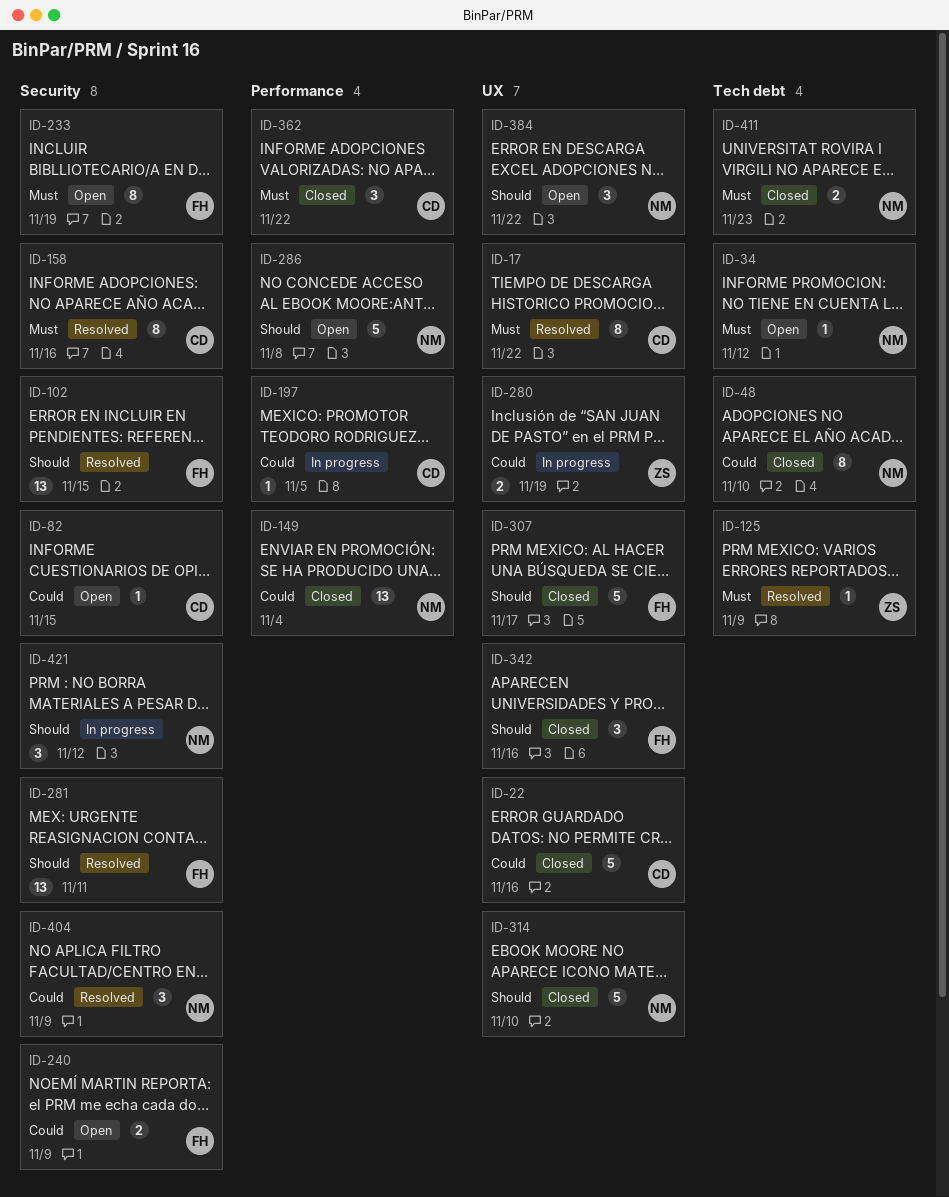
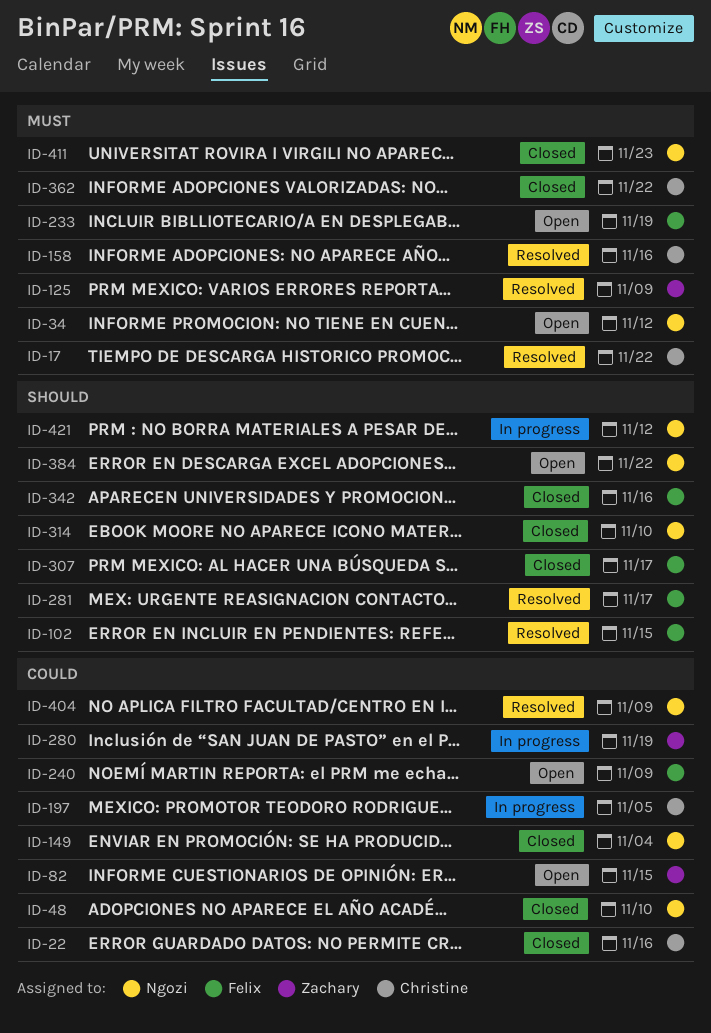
ID-82, owner: Christine -> Zachary
ID-281, due: Nov 11 -> Nov 17
ID-286: present -> none

